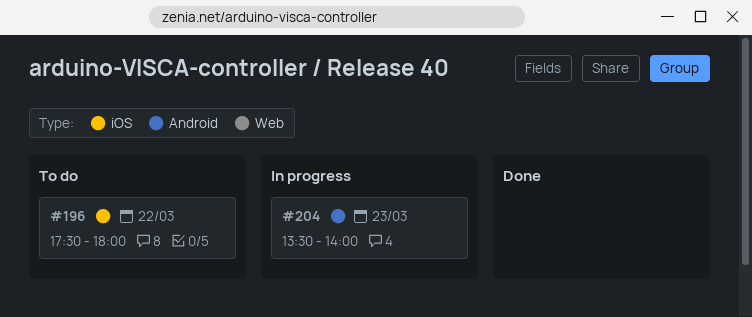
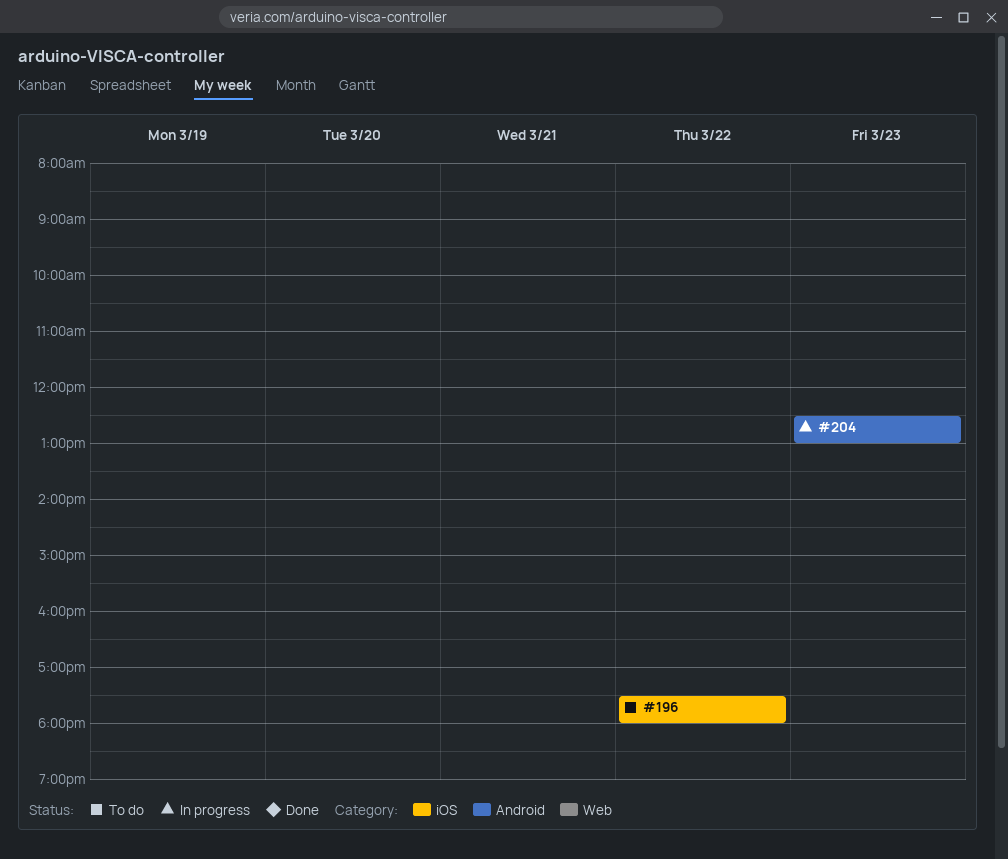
#204, begins: 13:30 -> 12:30
#204, ends: 14:00 -> 13:00

